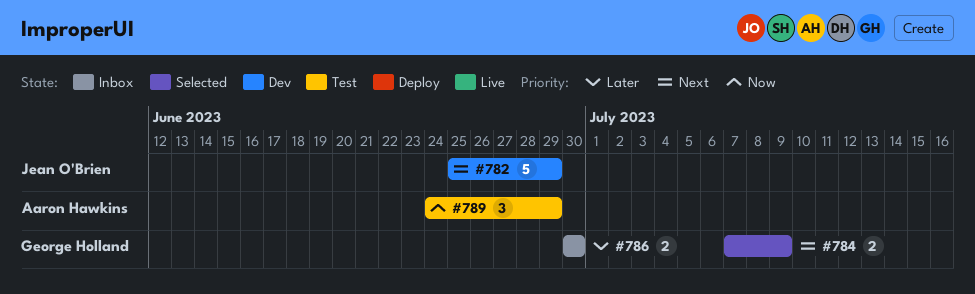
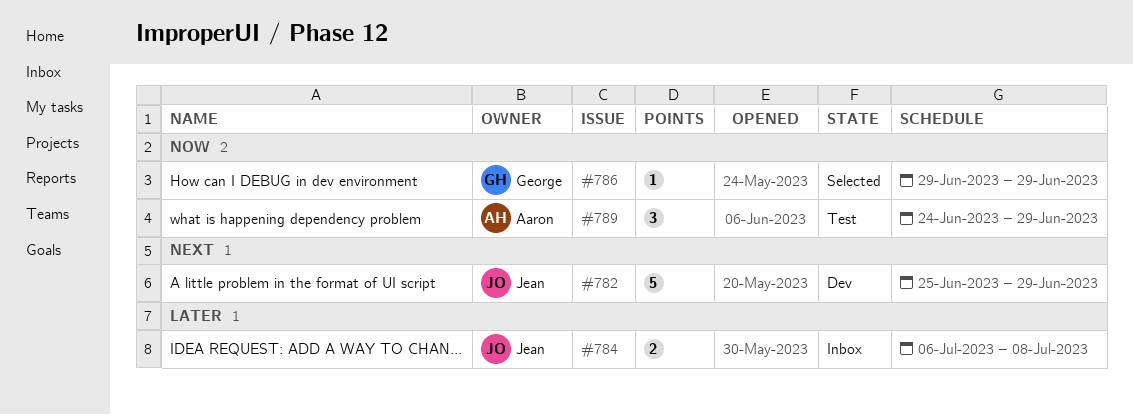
#784, status: Selected -> Inbox
#784, owner: George Holland -> Jean O'Brien
#784, priority: Next -> Later
#784, start: Jul 7 -> Jul 6
#784, due: Jul 9 -> Jul 8
#786, status: Inbox -> Selected
#786, priority: Later -> Now
#786, estimate: 2 -> 1
#786, start: Jun 30 -> Jun 29
#786, due: Jun 30 -> Jun 29

